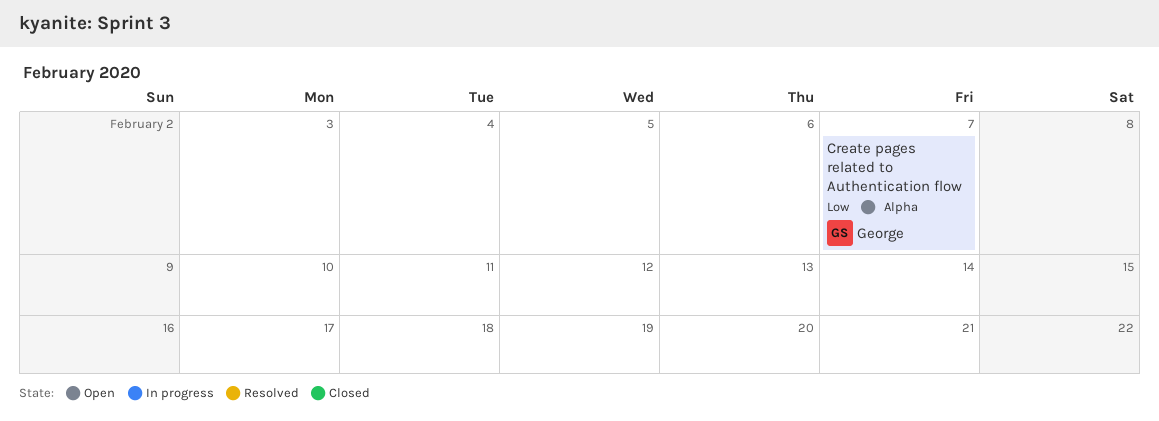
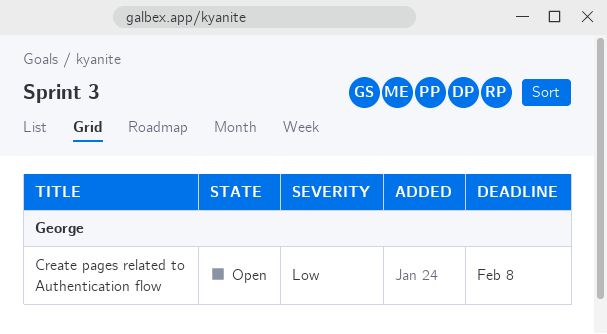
Create pages related to Authentication flow, due: Feb 7 -> Feb 8

